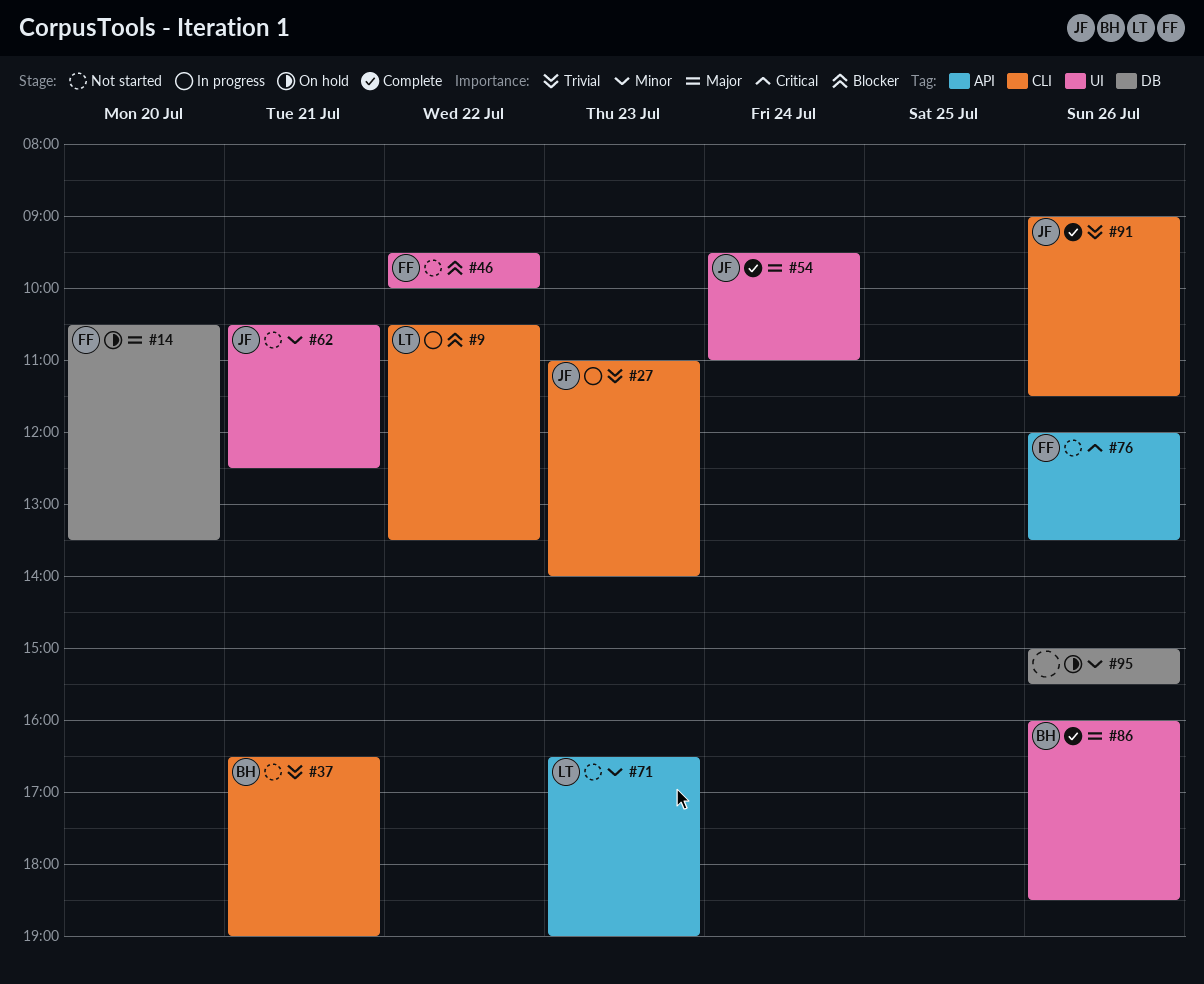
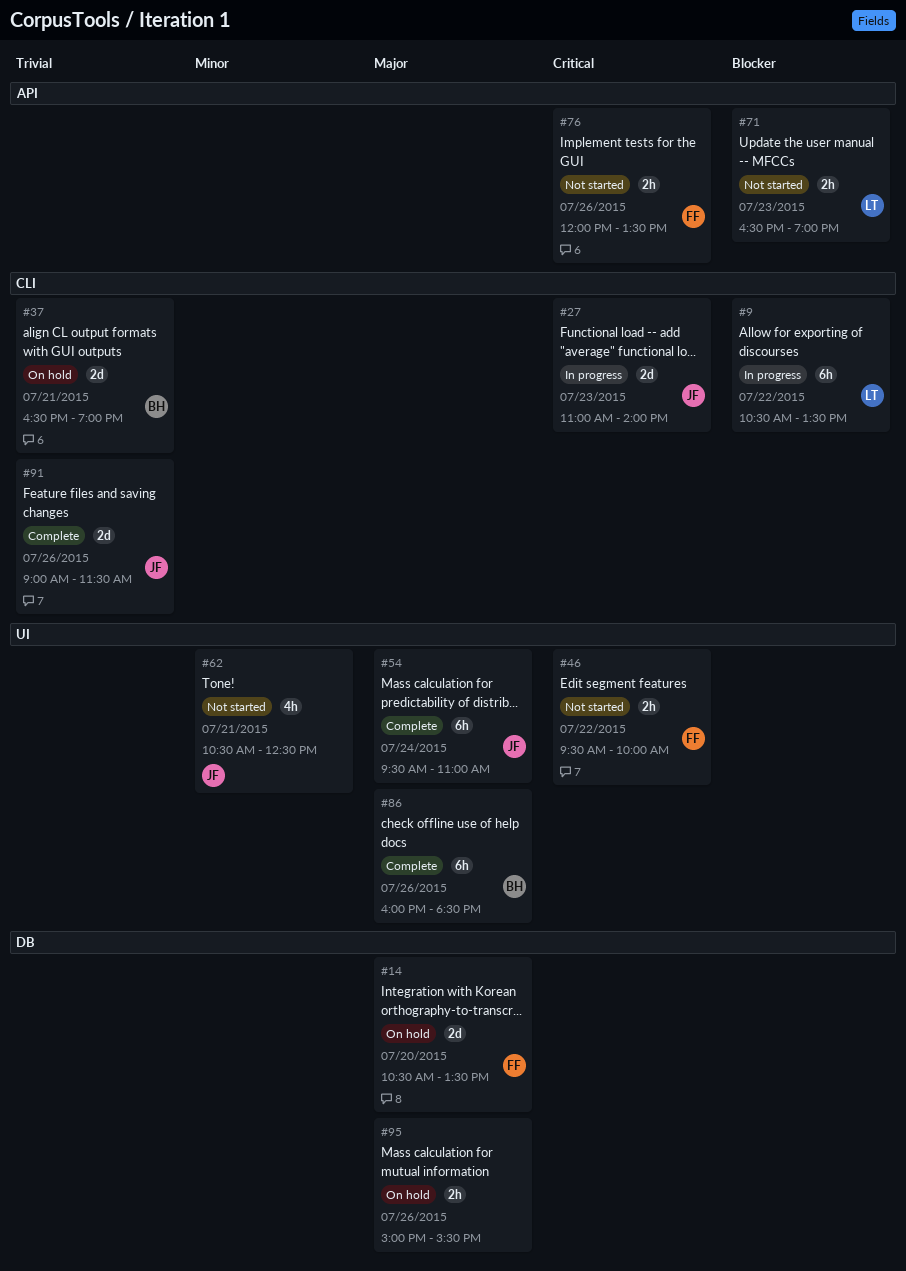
#27, priority: Trivial -> Critical
#37, status: Not started -> On hold
#46, priority: Blocker -> Critical
#71, priority: Minor -> Blocker
#95, priority: Minor -> Major

